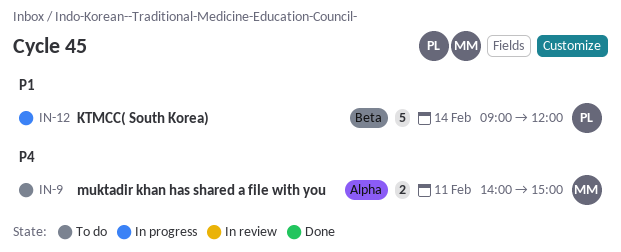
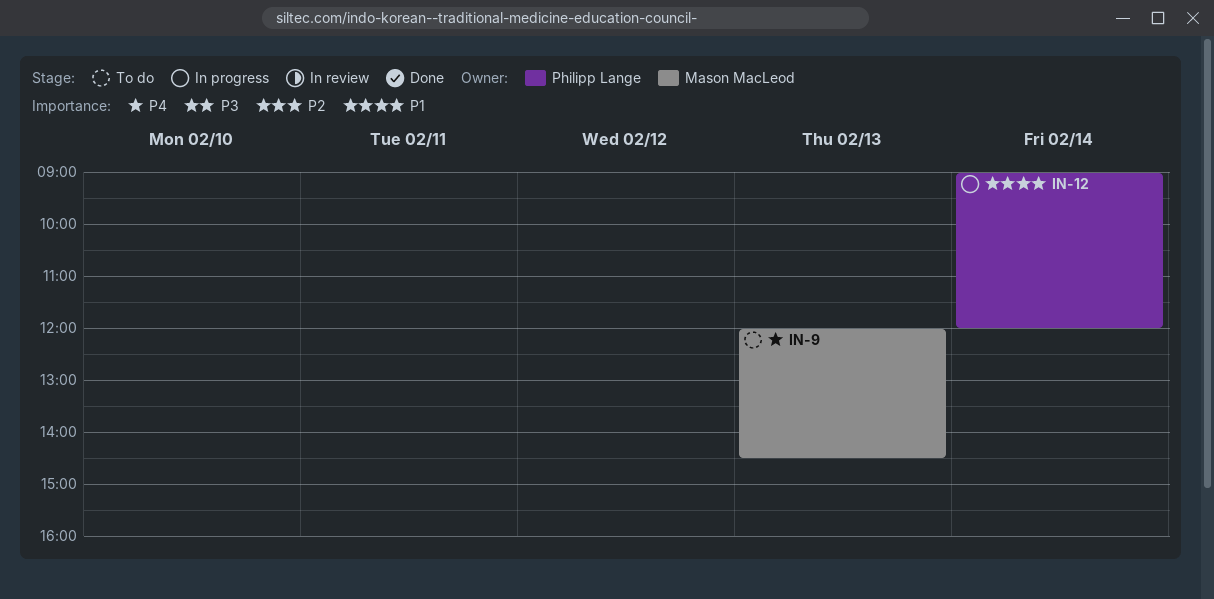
IN-9, day: Feb 11 -> Feb 13
IN-9, begins: 14:00 -> 12:00
IN-9, ends: 15:00 -> 14:30

